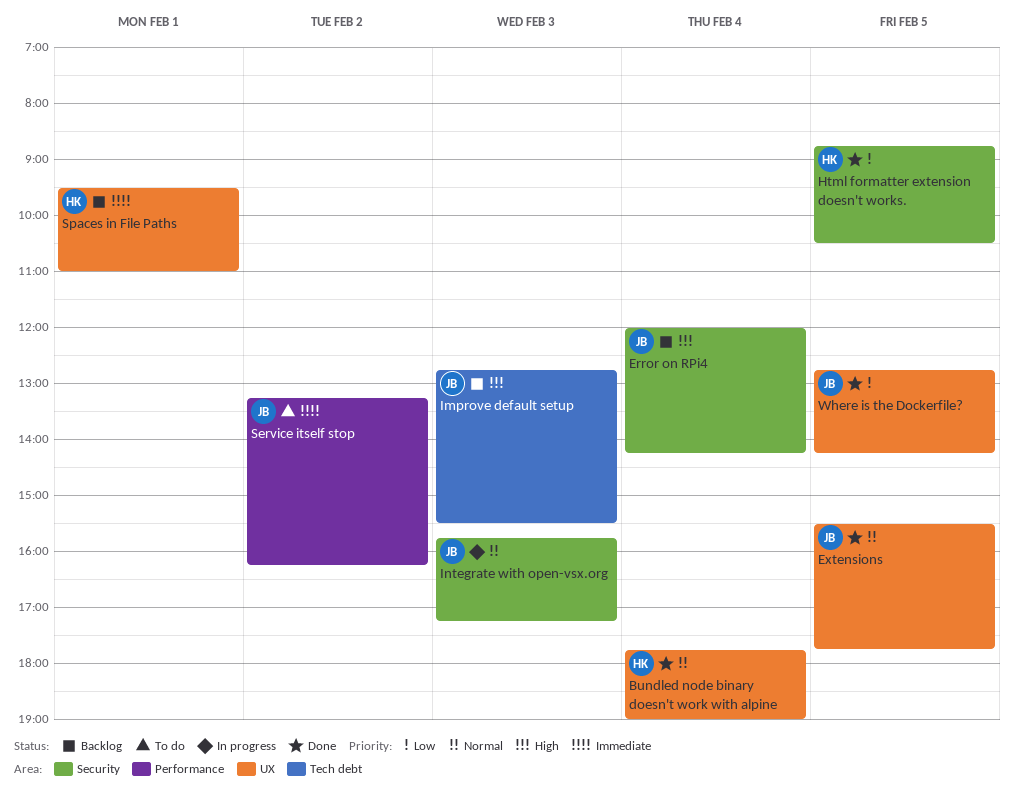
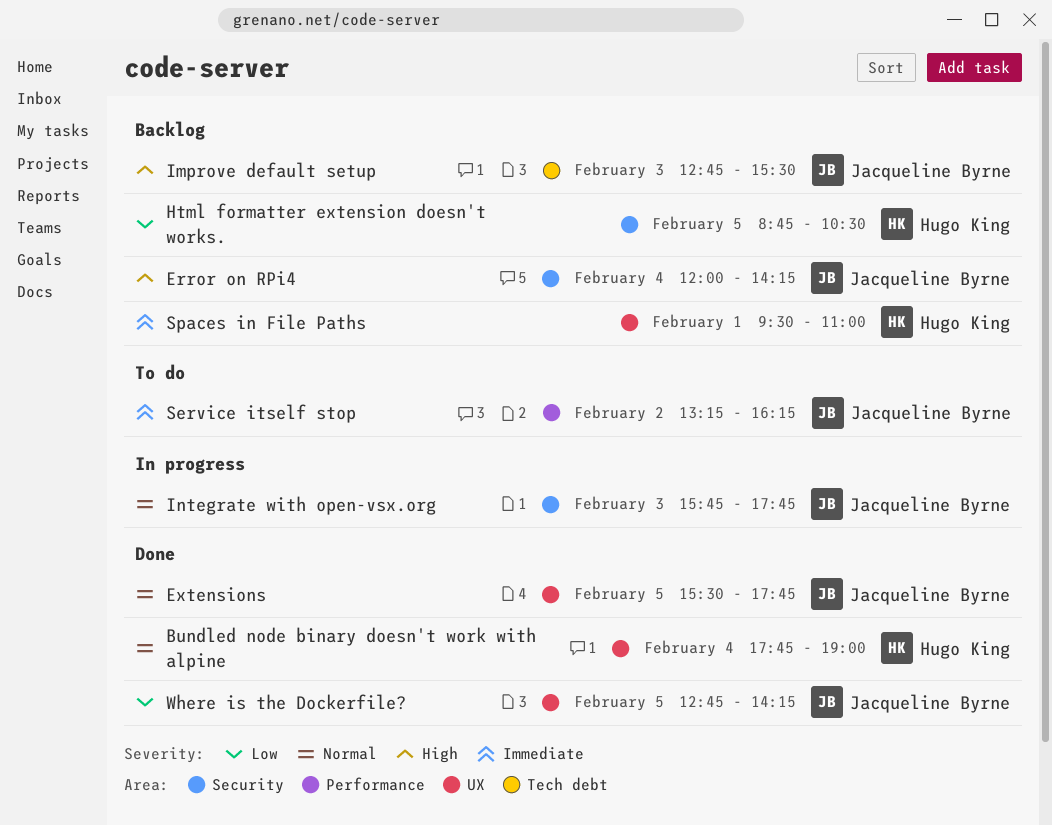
Html formatter extension doesn't works., status: Done -> Backlog
Integrate with open-vsx.org, ends: 17:15 -> 17:45

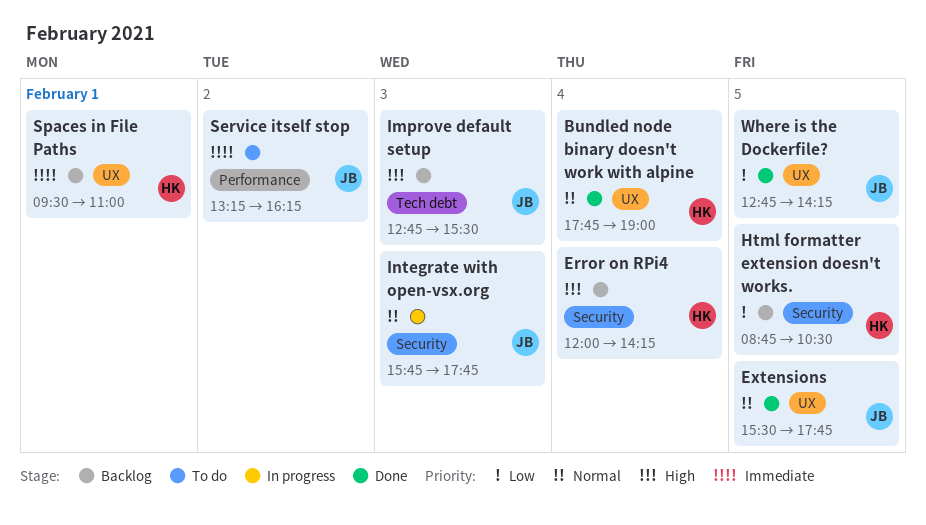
Error on RPi4, owner: Jacqueline Byrne -> Hugo King

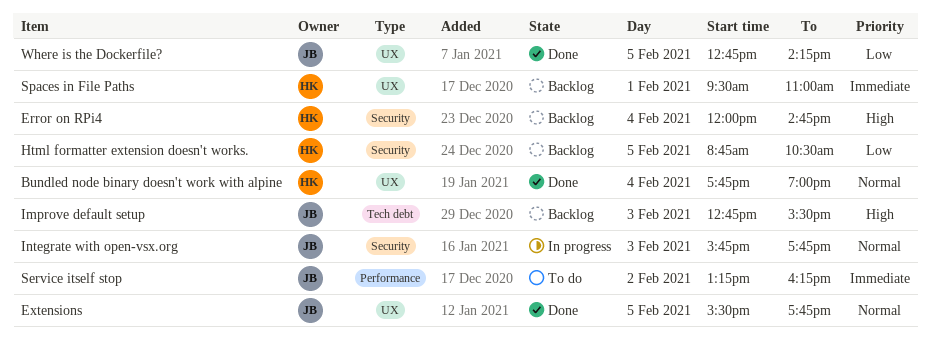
Error on RPi4, ends: 14:15 -> 14:45

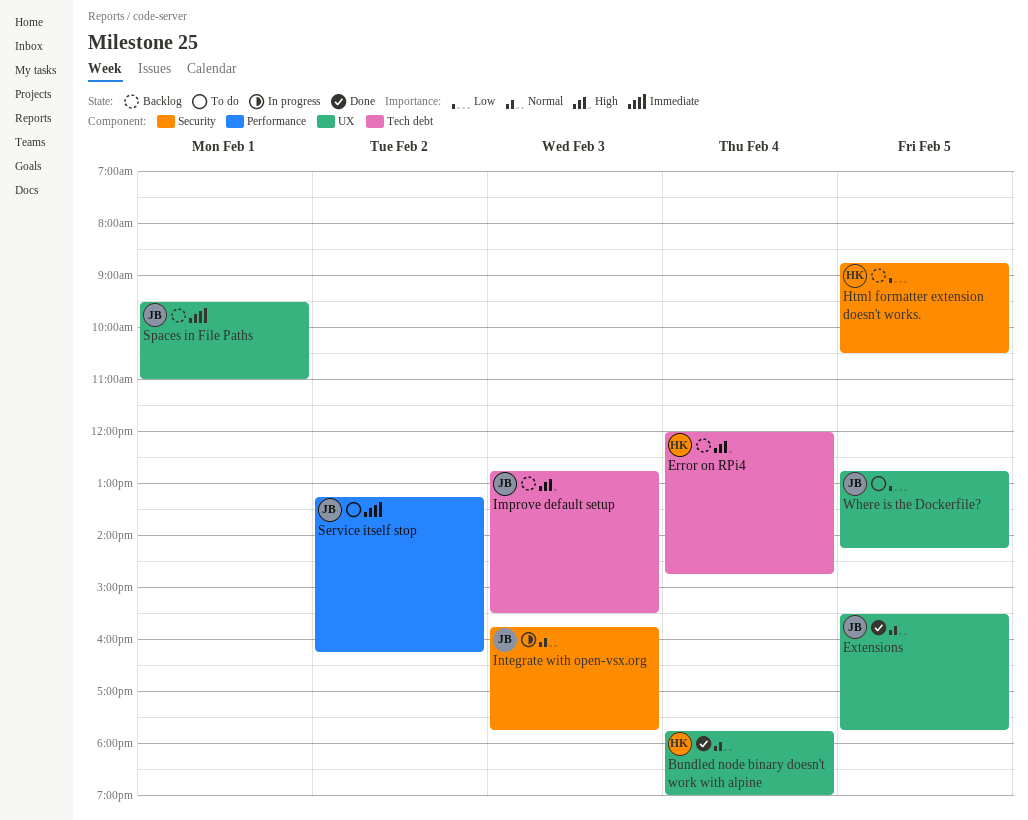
Error on RPi4, label: Security -> Tech debt
Spaces in File Paths, owner: HK -> JB
Where is the Dockerfile?, status: Done -> To do

